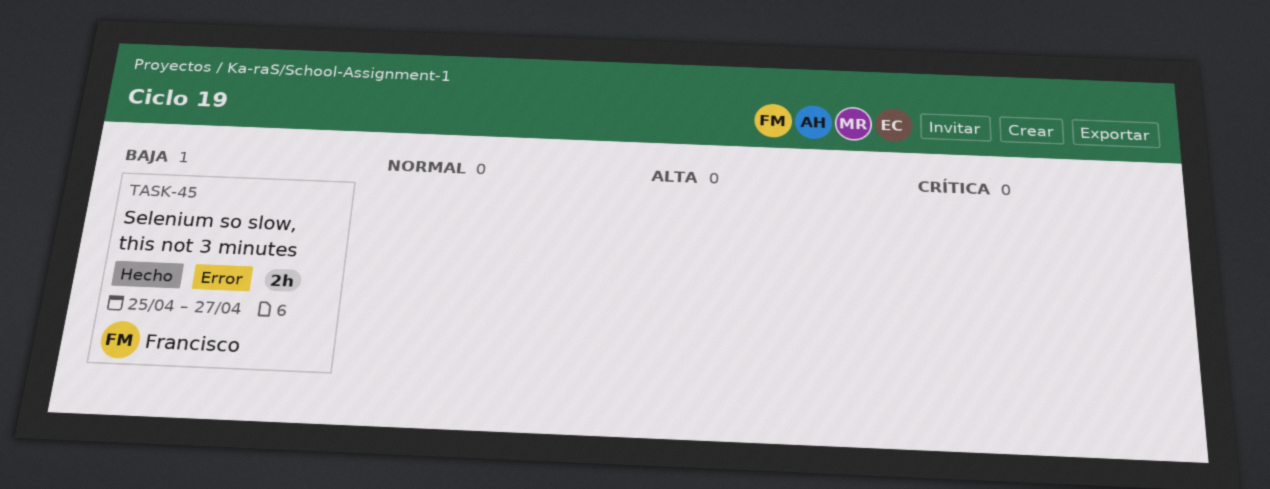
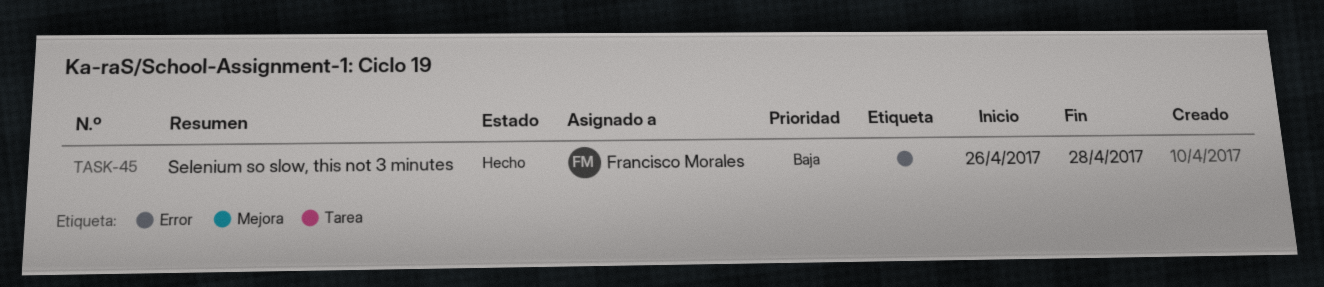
TASK-45, start: Apr 25 -> Apr 26
TASK-45, due: Apr 27 -> Apr 28

